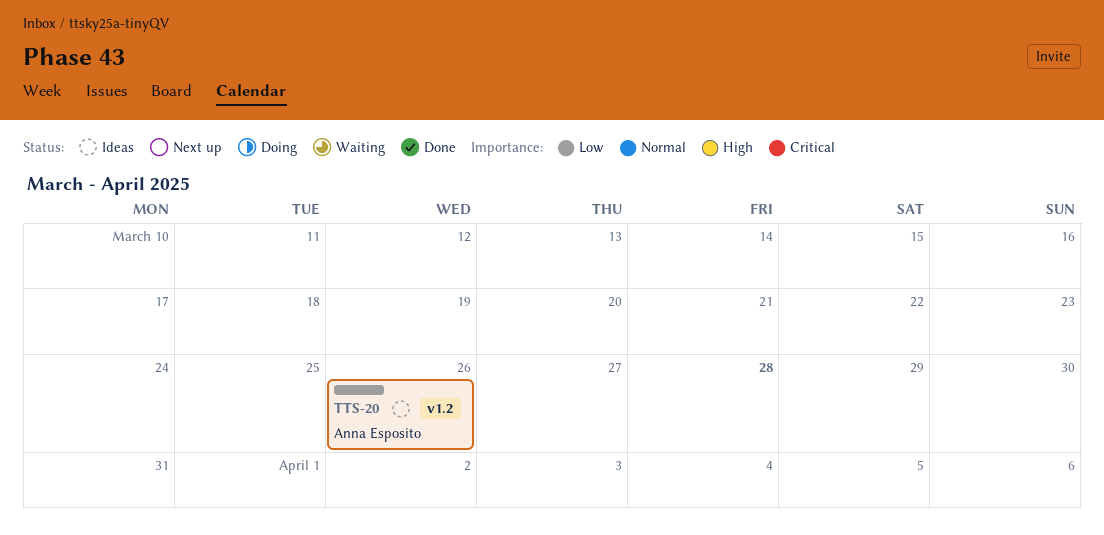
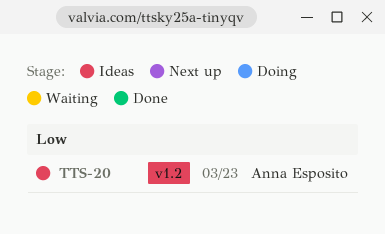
TTS-20, due: Mar 26 -> Mar 23

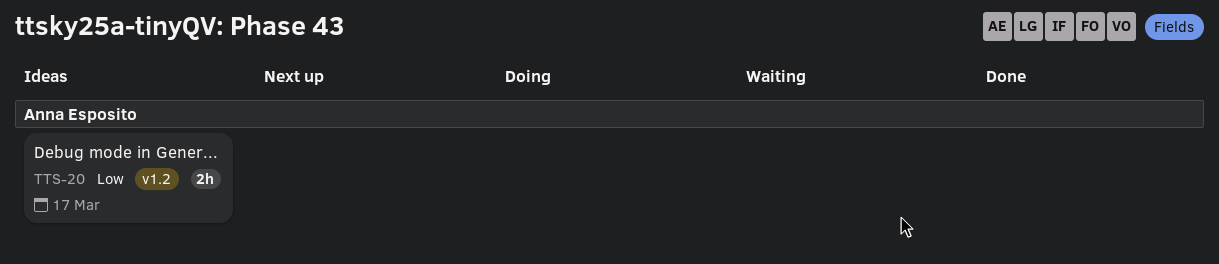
TTS-20, due: Mar 23 -> Mar 17

